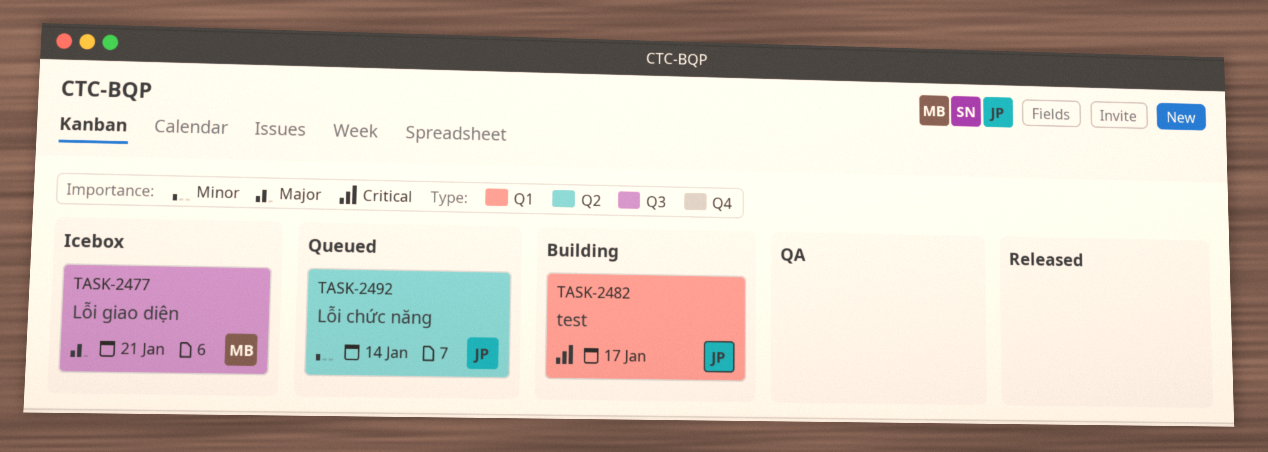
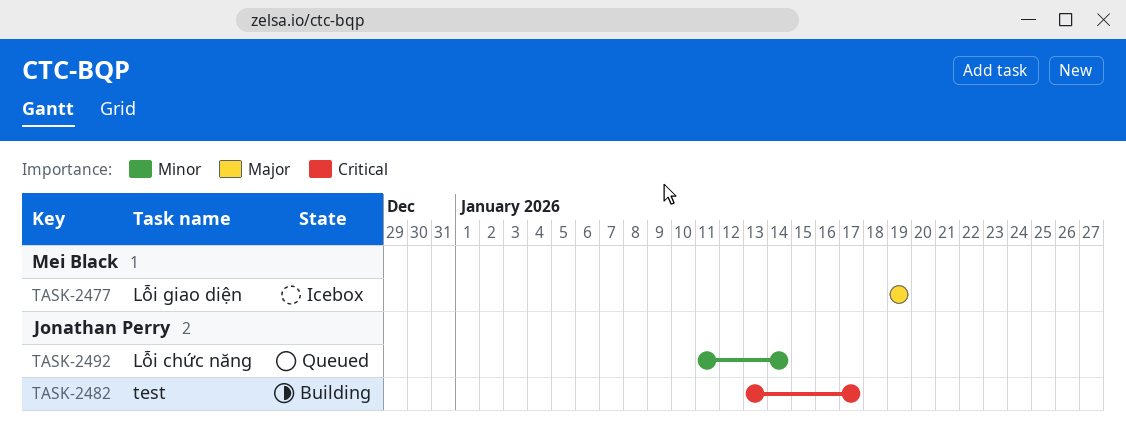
TASK-2477, due: Jan 21 -> Jan 19

